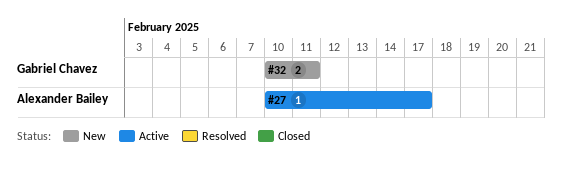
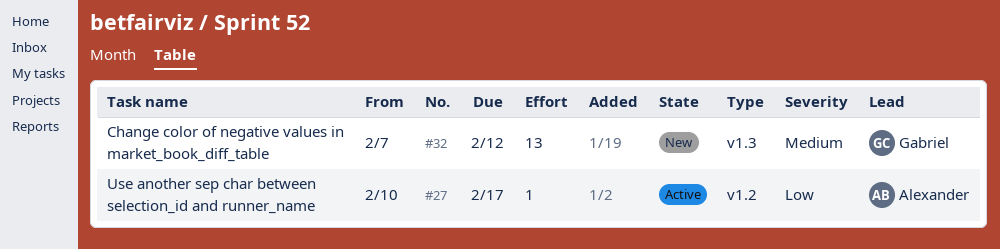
#32, estimate: 2 -> 13
#32, start: Feb 10 -> Feb 7
#32, due: Feb 11 -> Feb 12

